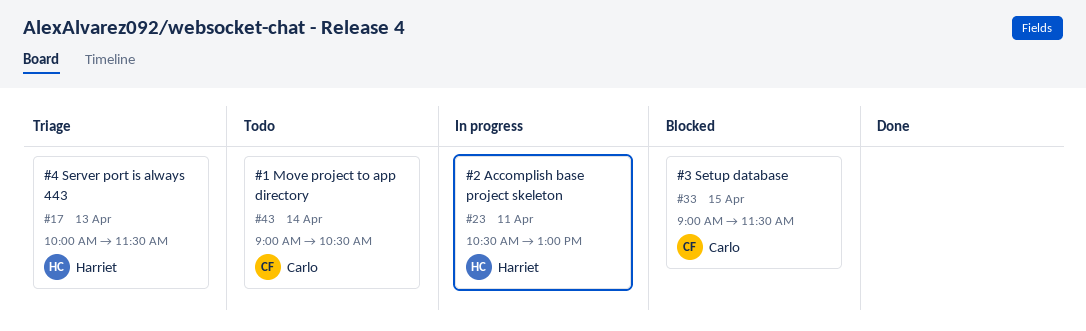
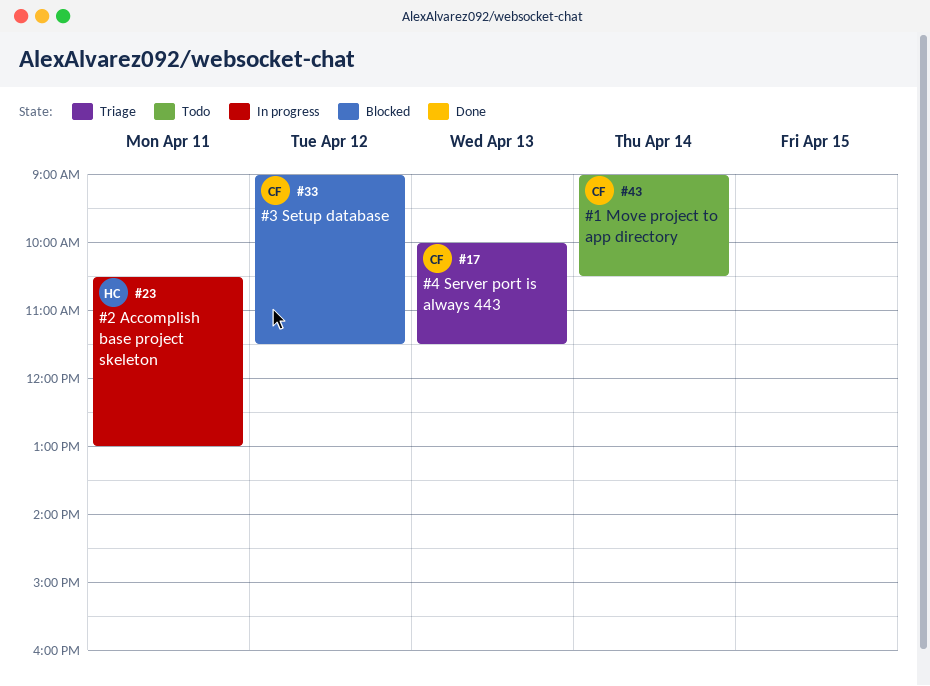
#17, owner: Harriet -> Carlo
#33, day: Apr 15 -> Apr 12

